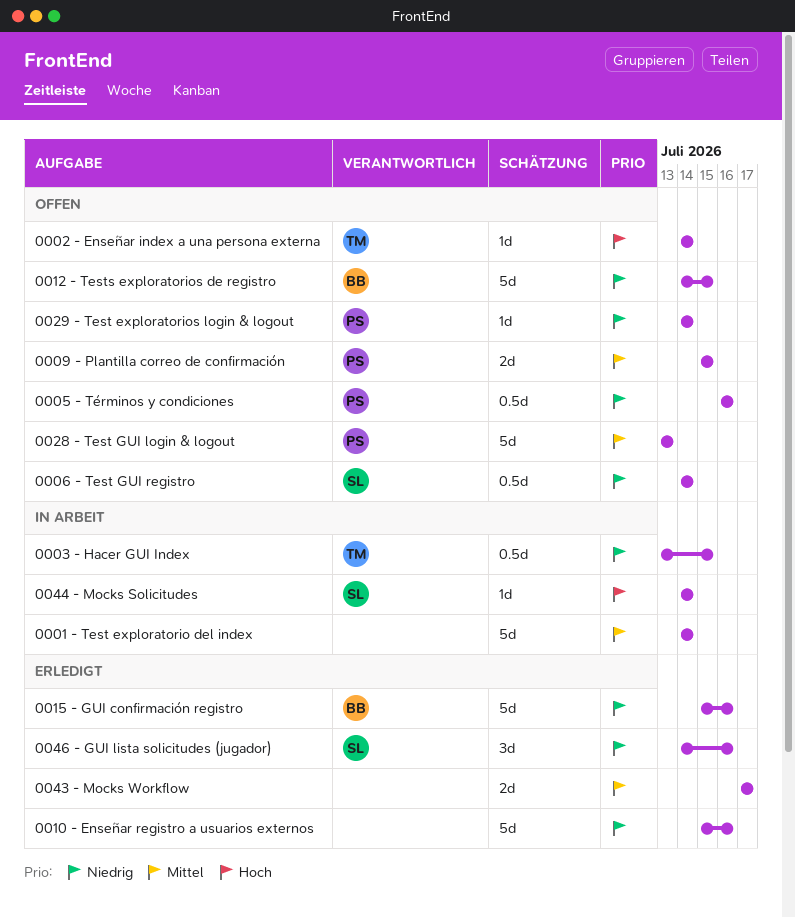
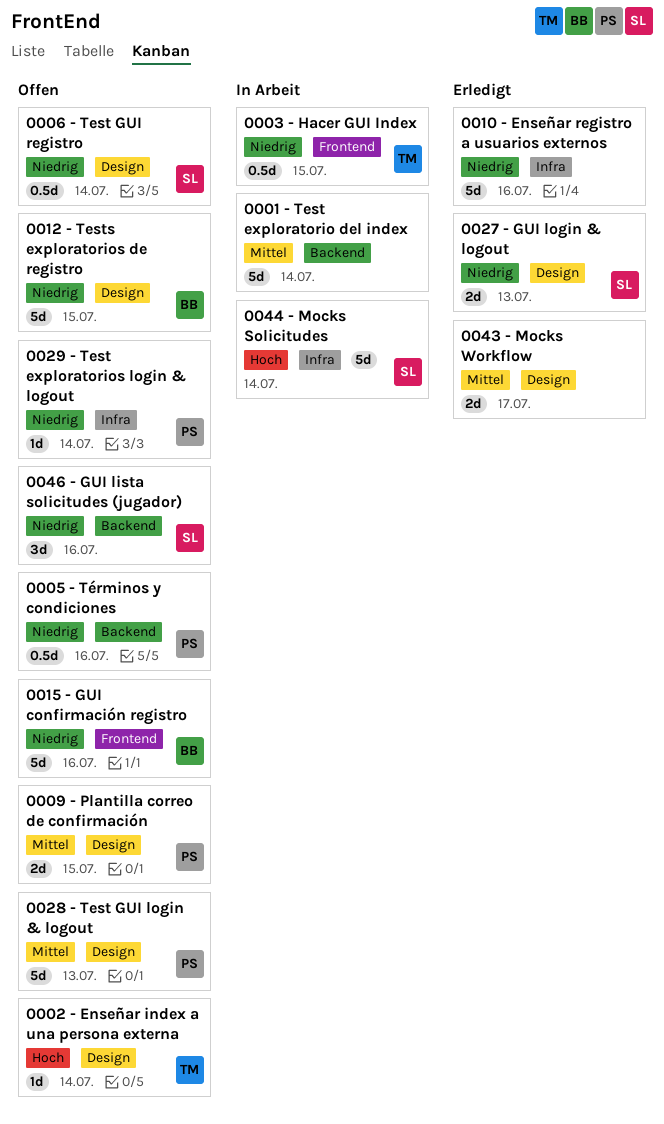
0015 - GUI confirmación registro, status: Erledigt -> Offen
0027 - GUI login & logout: none -> present
0044 - Mocks Solicitudes, estimate: 1d -> 5d
0046 - GUI lista solicitudes (jugador), status: Erledigt -> Offen

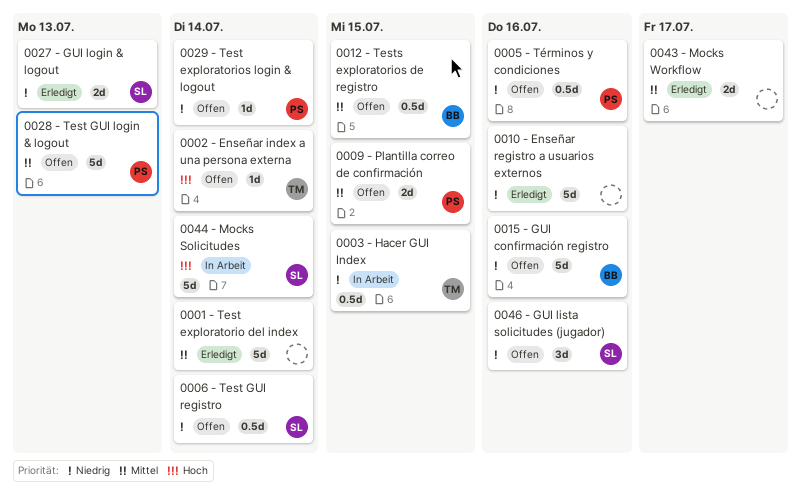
0001 - Test exploratorio del index, status: In Arbeit -> Erledigt
0012 - Tests exploratorios de registro, priority: Niedrig -> Mittel
0012 - Tests exploratorios de registro, estimate: 5d -> 0.5d

